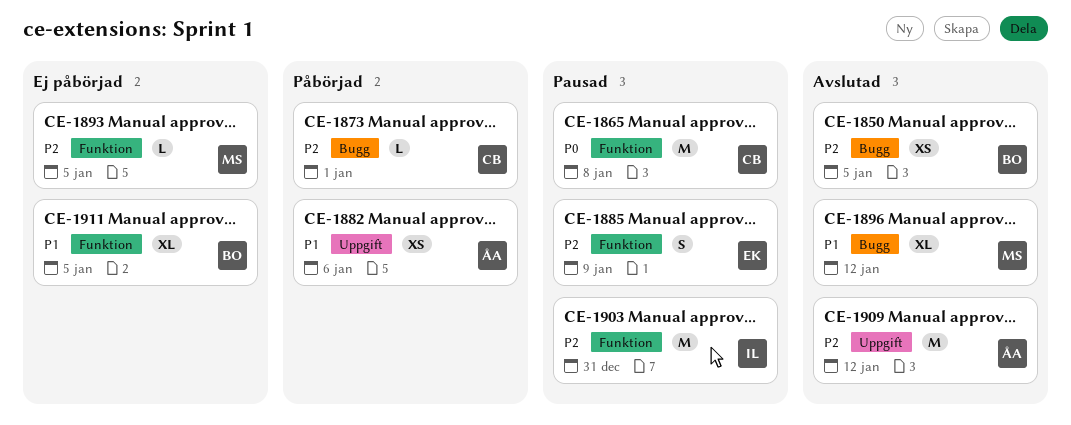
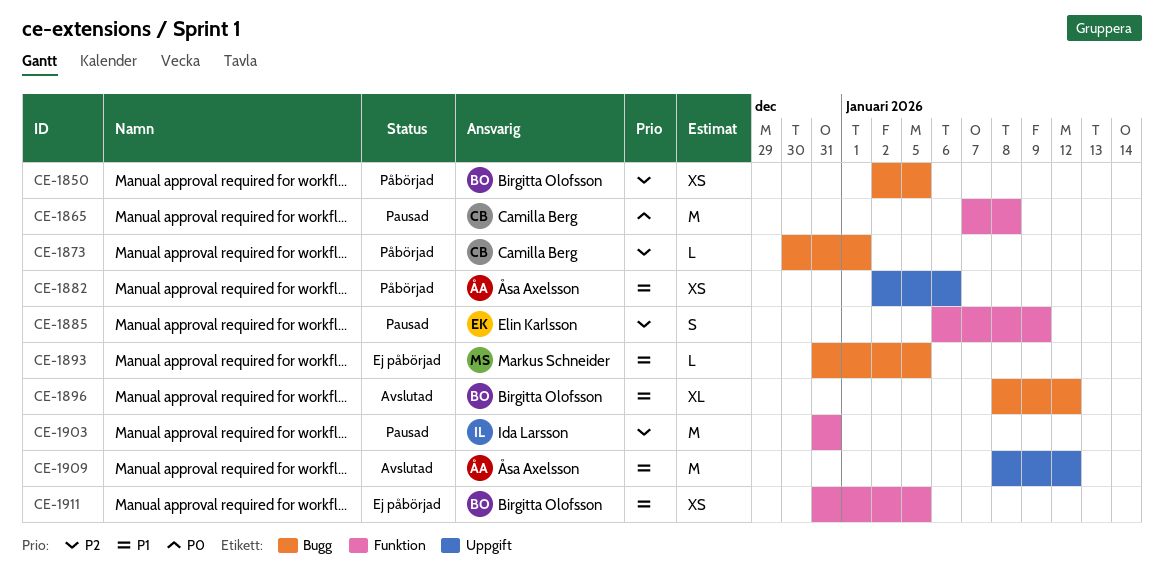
CE-1850, status: Avslutad -> Påbörjad
CE-1893, priority: P2 -> P1
CE-1893, label: Funktion -> Bugg
CE-1896, owner: Markus Schneider -> Birgitta Olofsson
CE-1909, priority: P2 -> P1
CE-1911, estimate: XL -> XS

